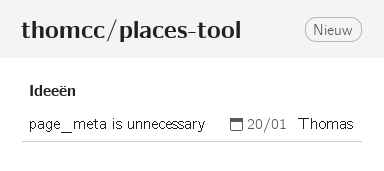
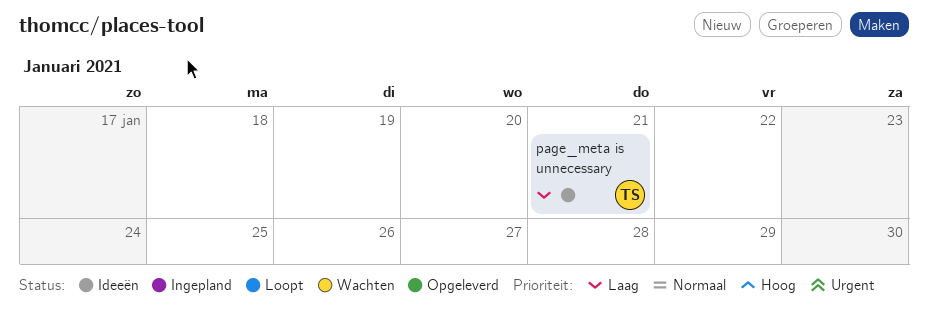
page_meta is unnecessary, due: Jan 20 -> Jan 21

